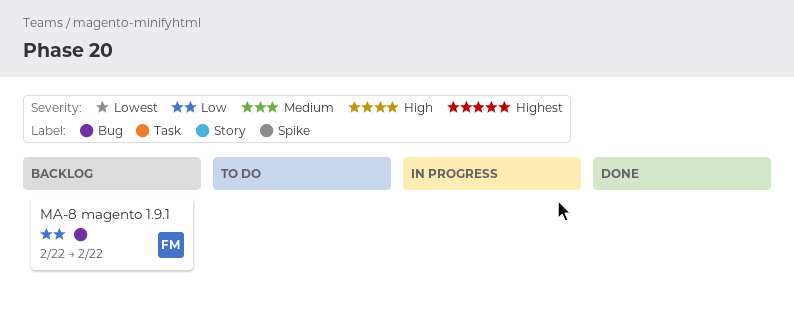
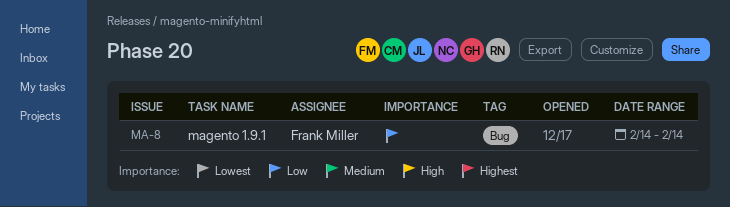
MA-8, start: Feb 22 -> Feb 14
MA-8, due: Feb 22 -> Feb 14

